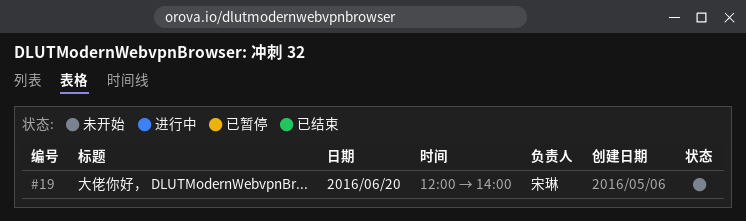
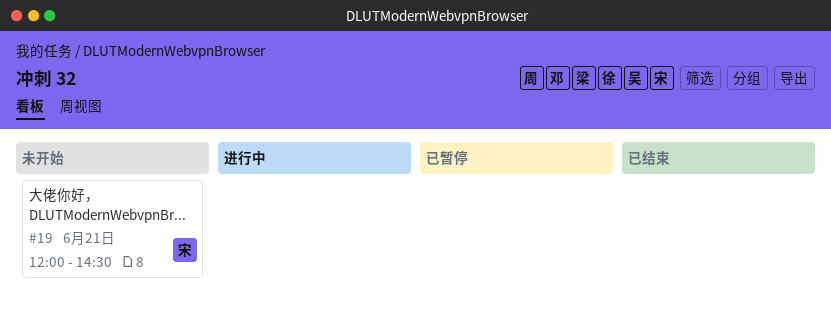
#19, day: Jun 20 -> Jun 21
#19, ends: 14:00 -> 14:30

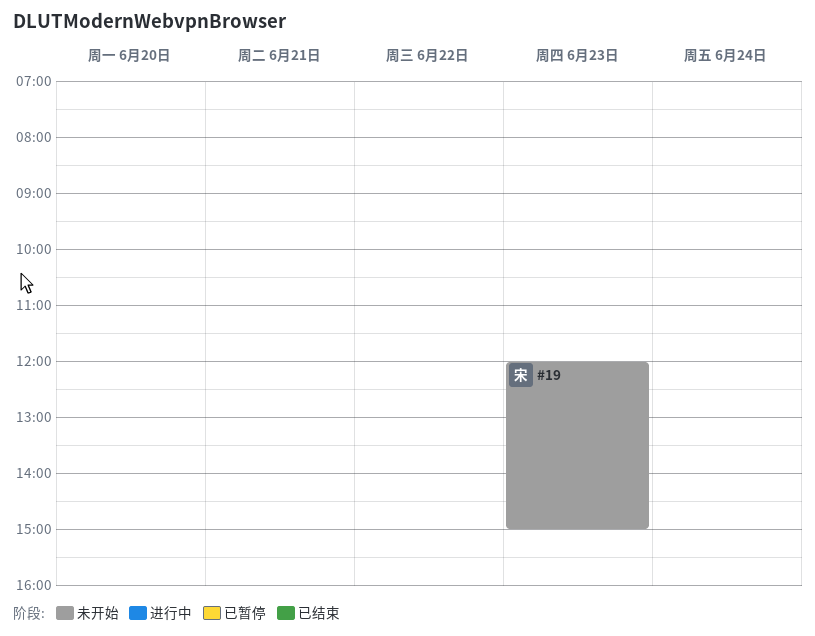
#19, day: Jun 21 -> Jun 23
#19, ends: 14:30 -> 15:00

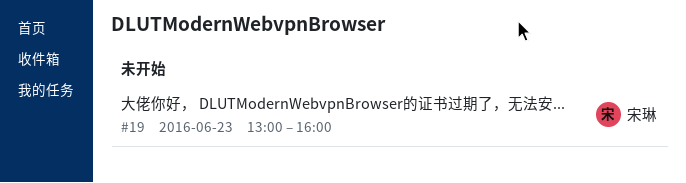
#19, begins: 12:00 -> 13:00
#19, ends: 15:00 -> 16:00

